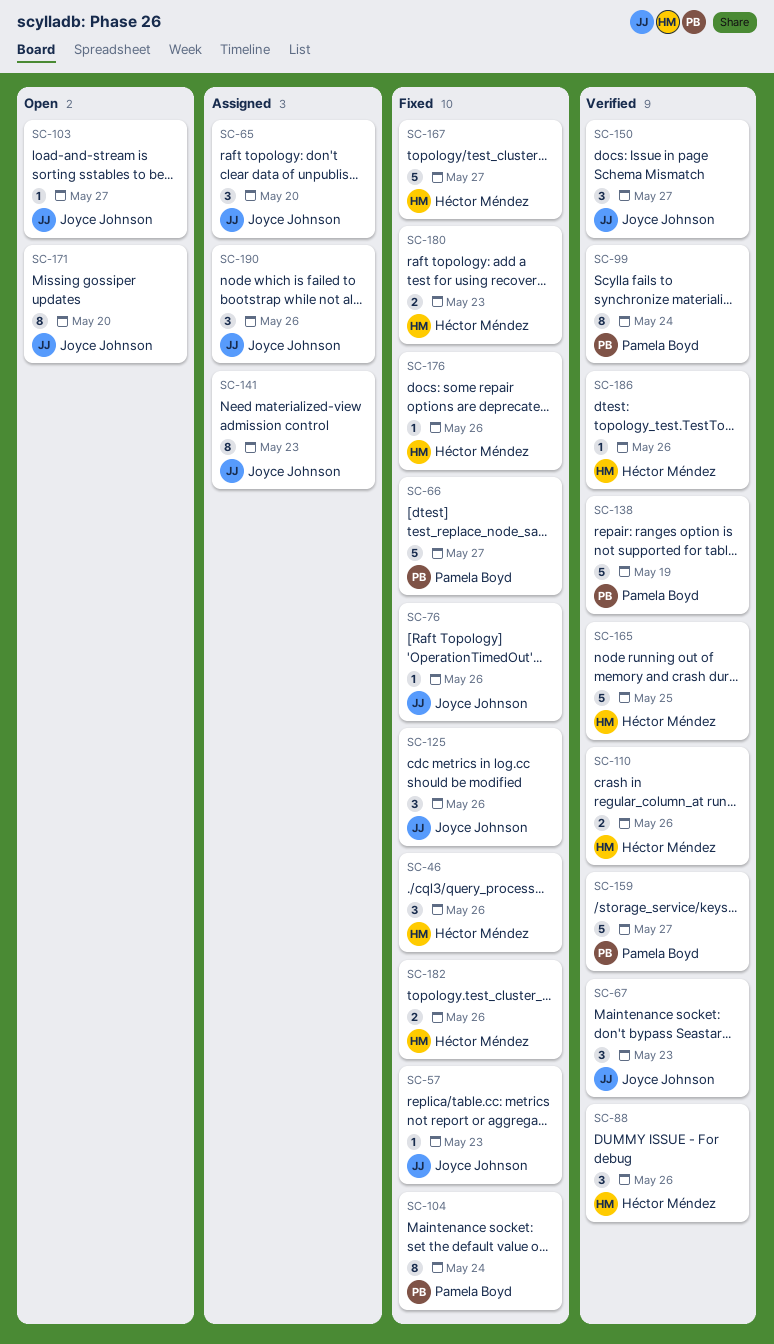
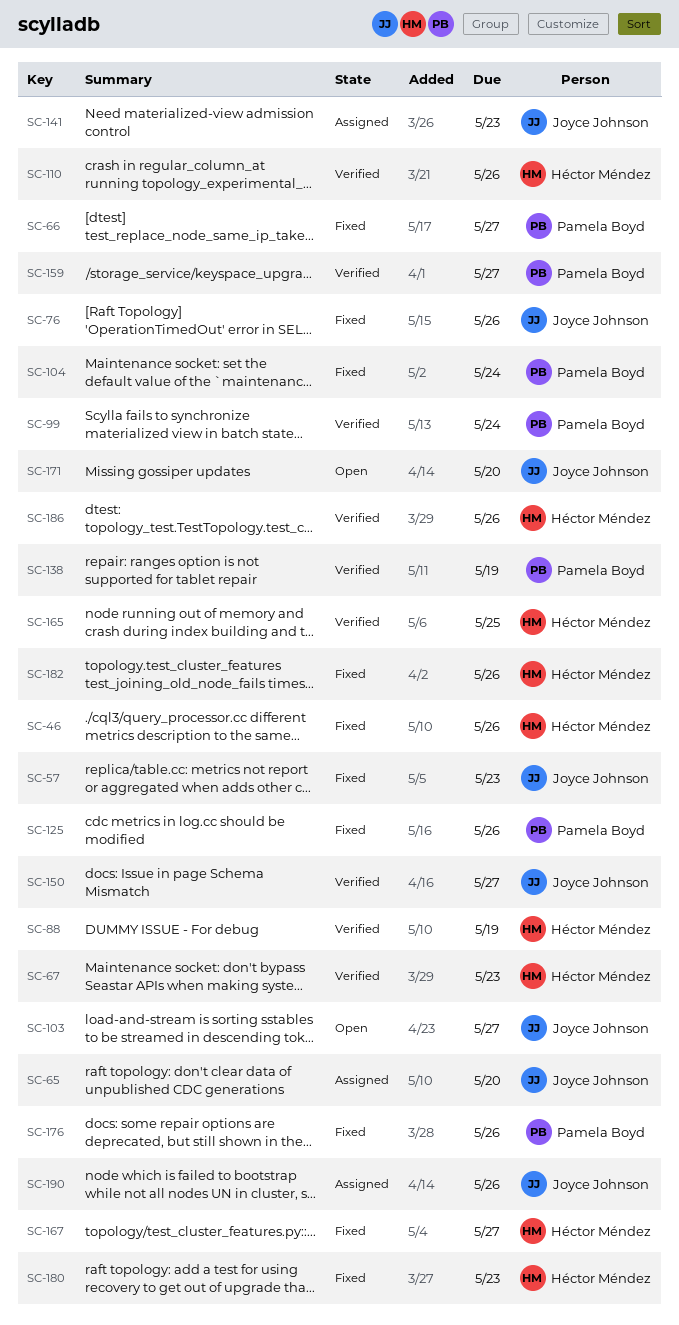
SC-67, owner: Joyce Johnson -> Héctor Méndez
SC-88, due: May 26 -> May 19
SC-125, owner: Joyce Johnson -> Pamela Boyd
SC-176, owner: Héctor Méndez -> Pamela Boyd

